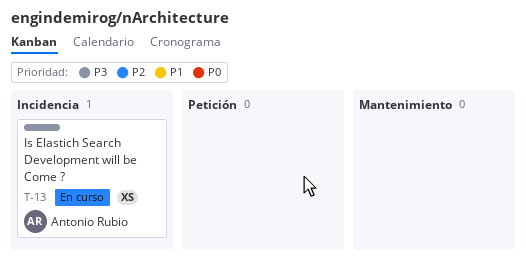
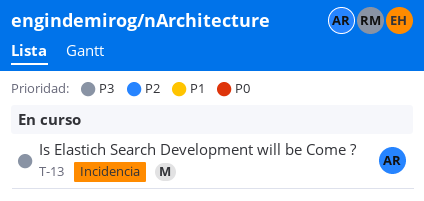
T-13, estimate: XS -> M

